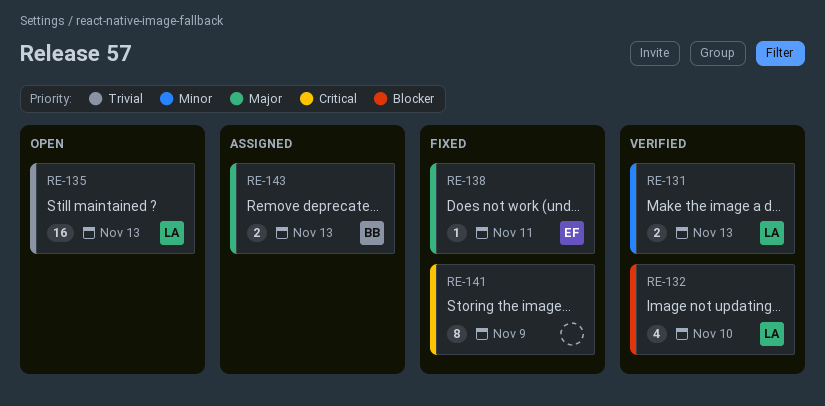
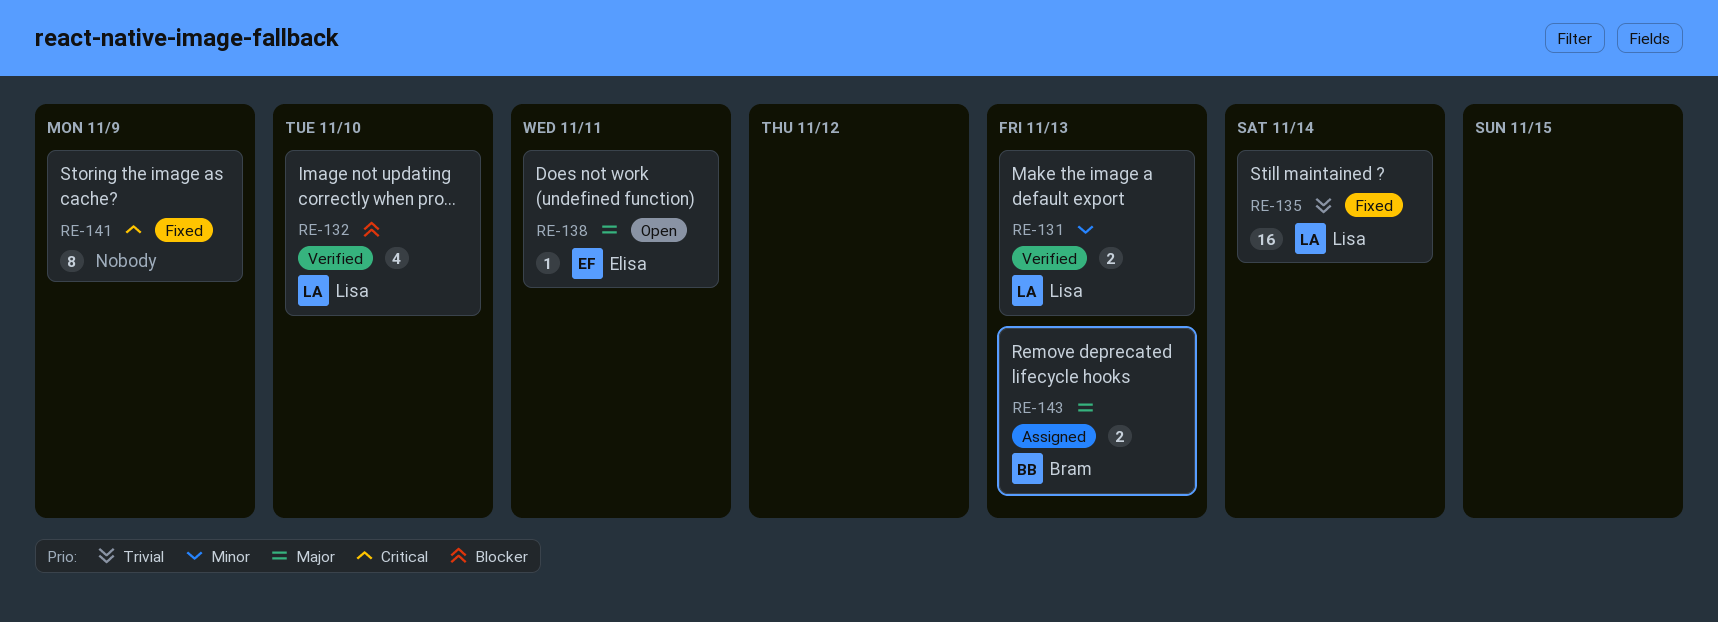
RE-135, status: Open -> Fixed
RE-135, due: Nov 13 -> Nov 14
RE-138, status: Fixed -> Open

